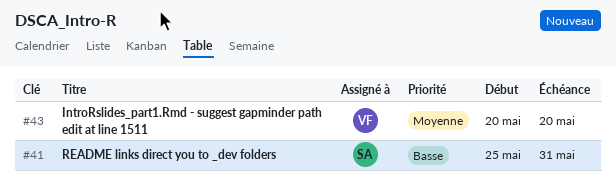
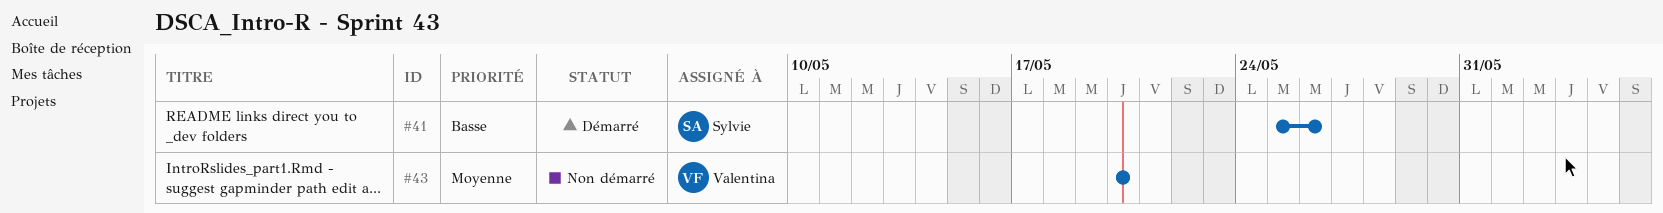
#41, due: May 31 -> May 26

